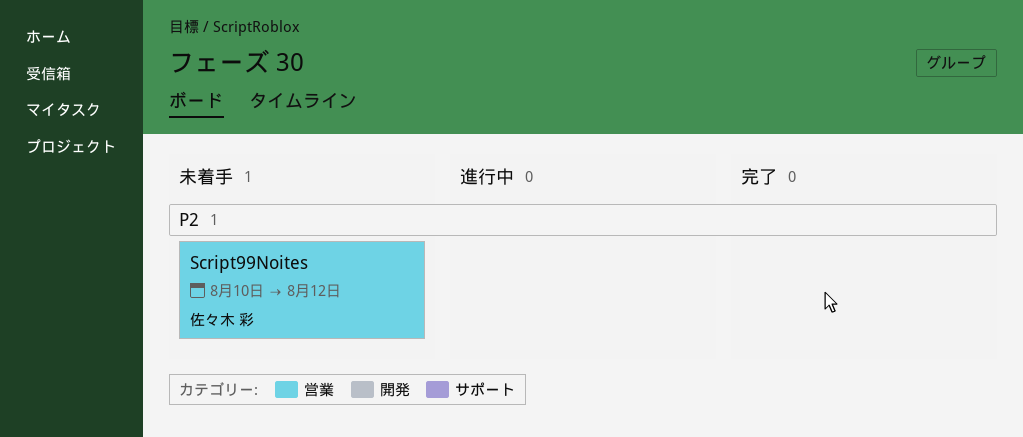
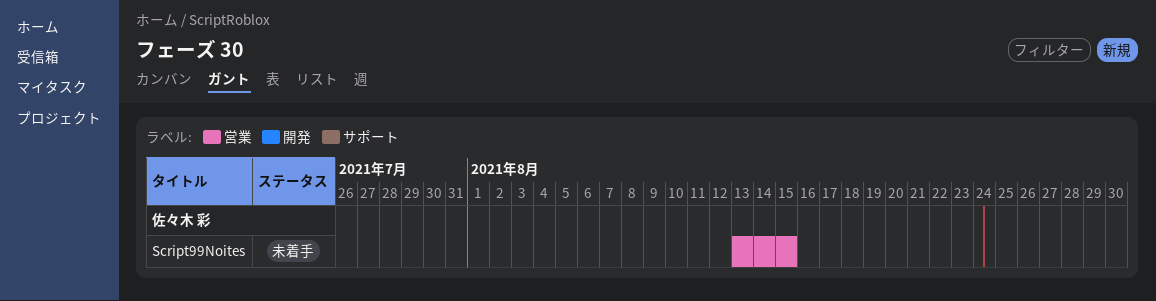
Script99Noites, start: Aug 10 -> Aug 13
Script99Noites, due: Aug 12 -> Aug 15

